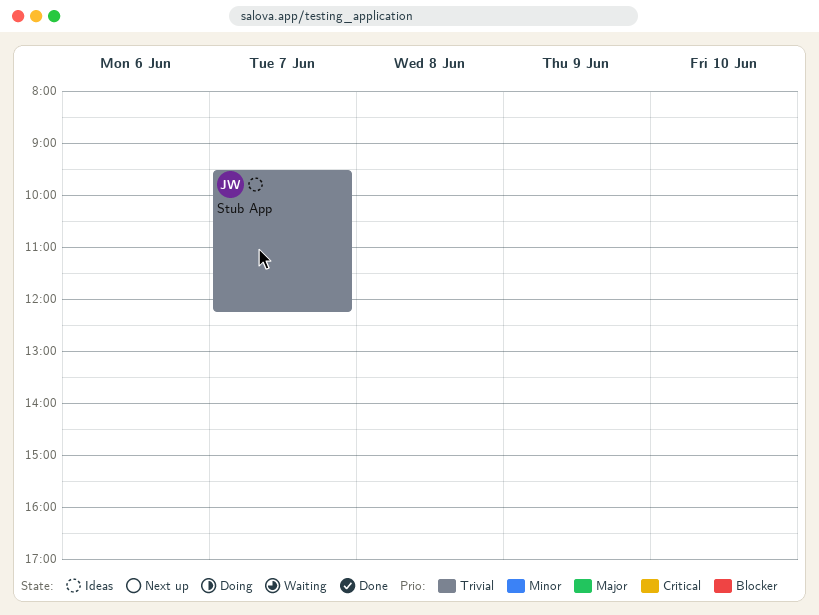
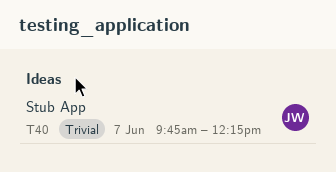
Stub App, begins: 09:30 -> 09:45

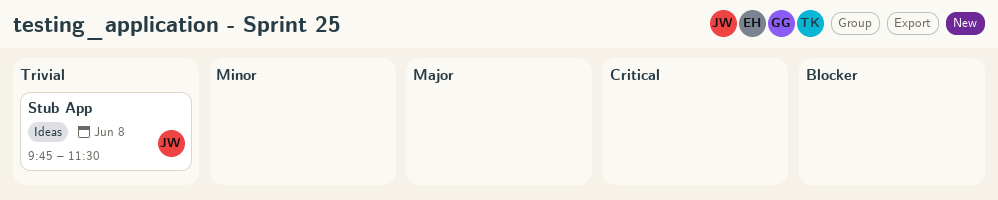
Stub App, day: Jun 7 -> Jun 8
Stub App, ends: 12:15 -> 11:30

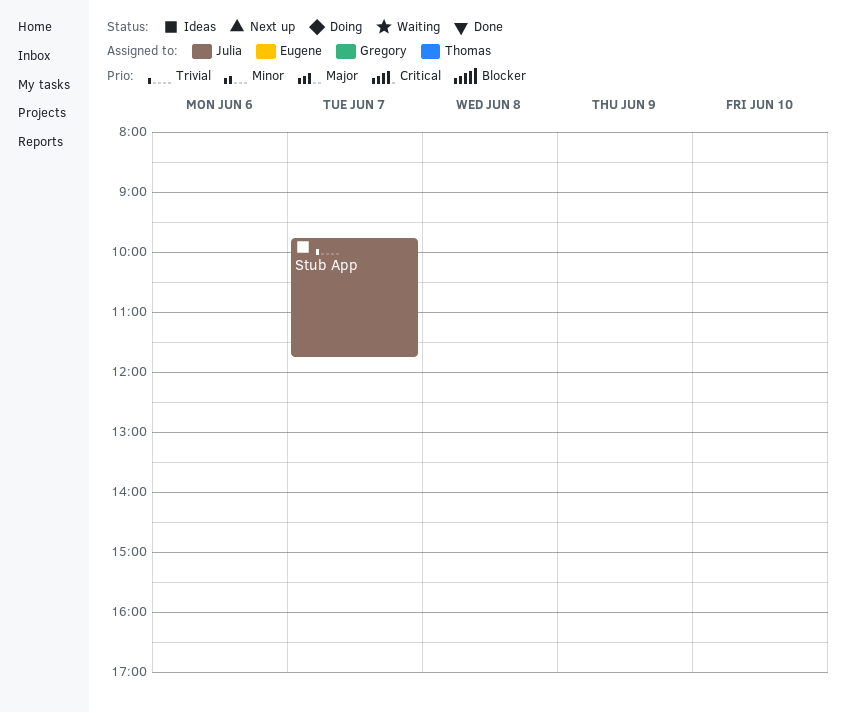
Stub App, day: Jun 8 -> Jun 7
Stub App, ends: 11:30 -> 11:45

